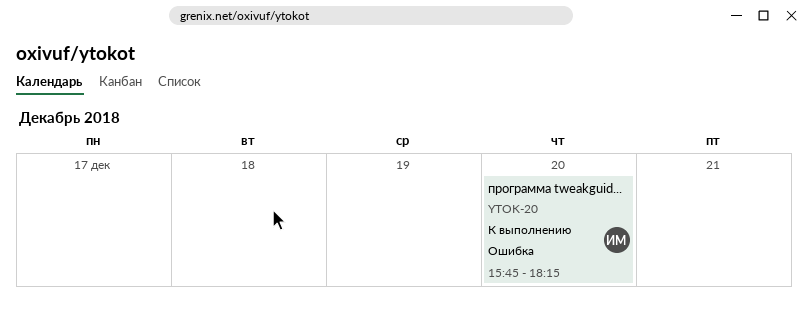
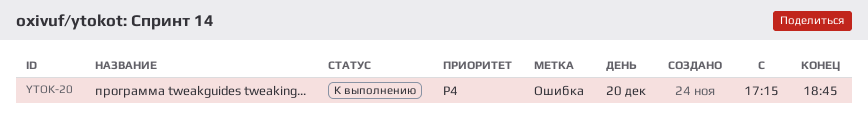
YTOK-20, begins: 15:45 -> 17:15
YTOK-20, ends: 18:15 -> 18:45

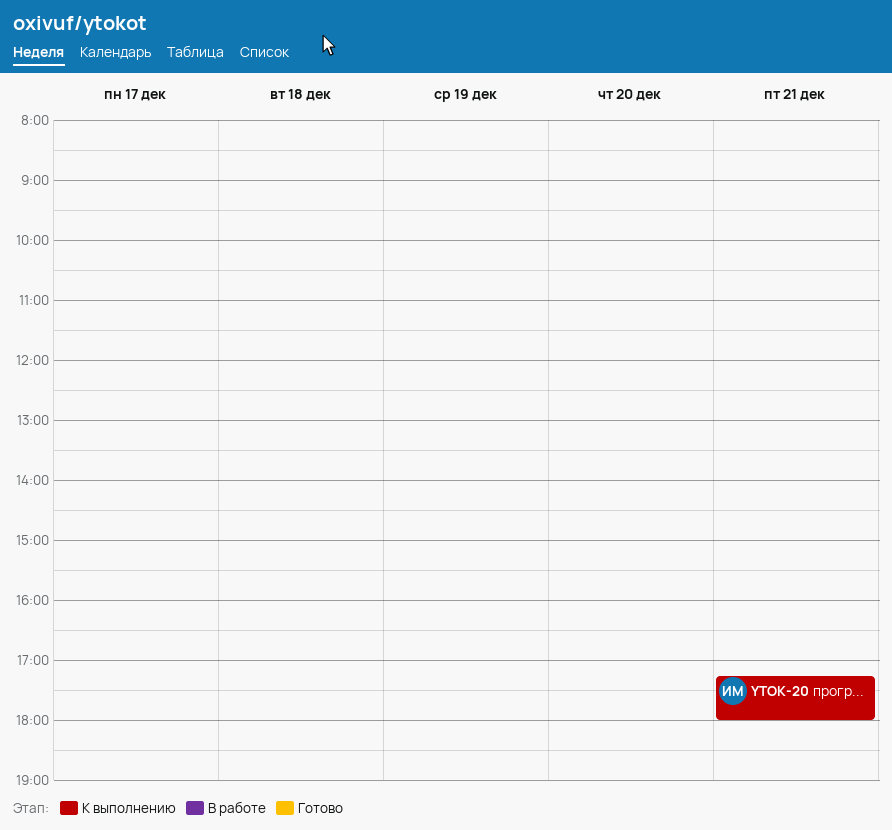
YTOK-20, day: Dec 20 -> Dec 21
YTOK-20, ends: 18:45 -> 18:00

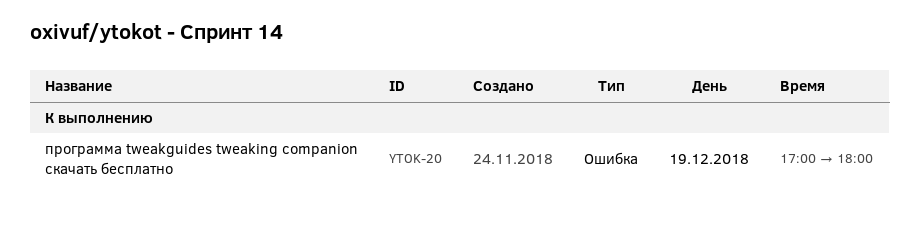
YTOK-20, day: Dec 21 -> Dec 19
YTOK-20, begins: 17:15 -> 17:00

